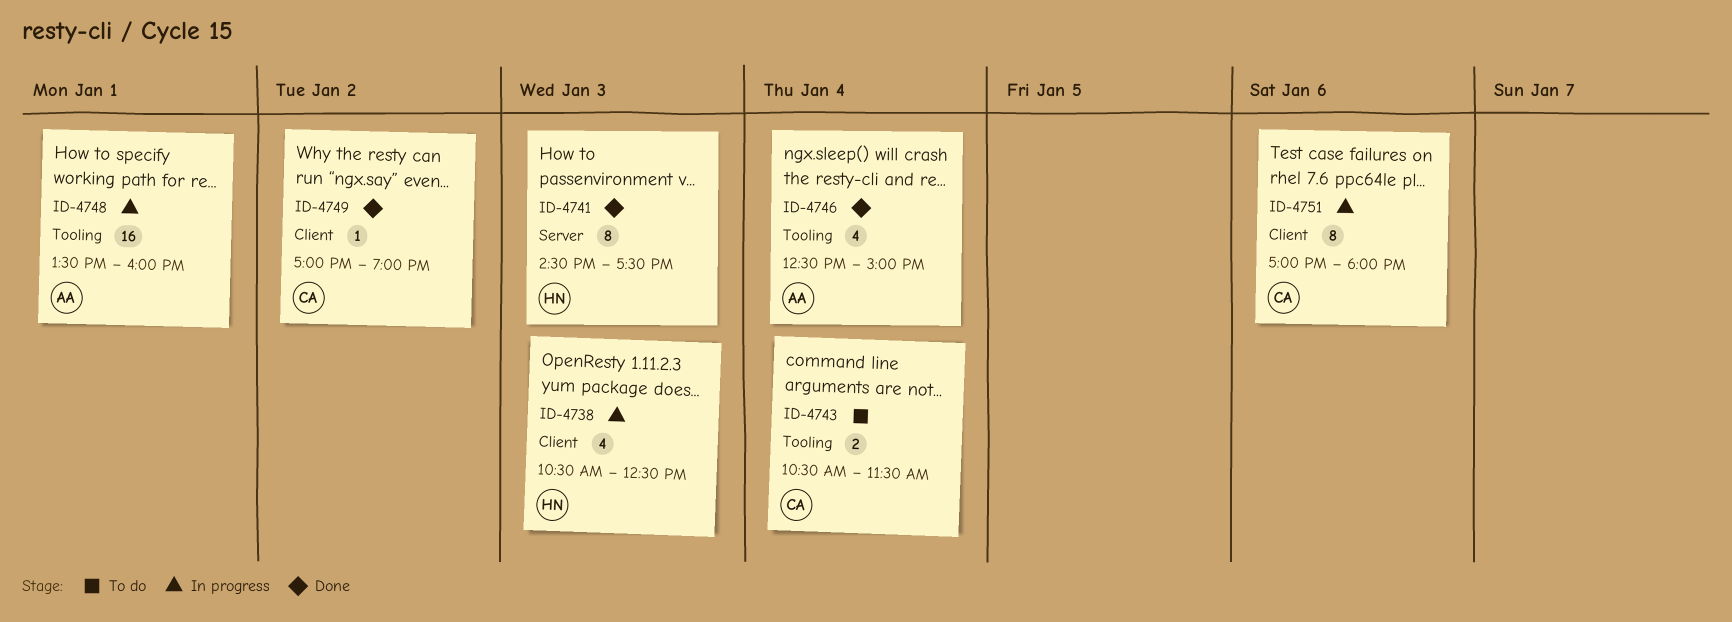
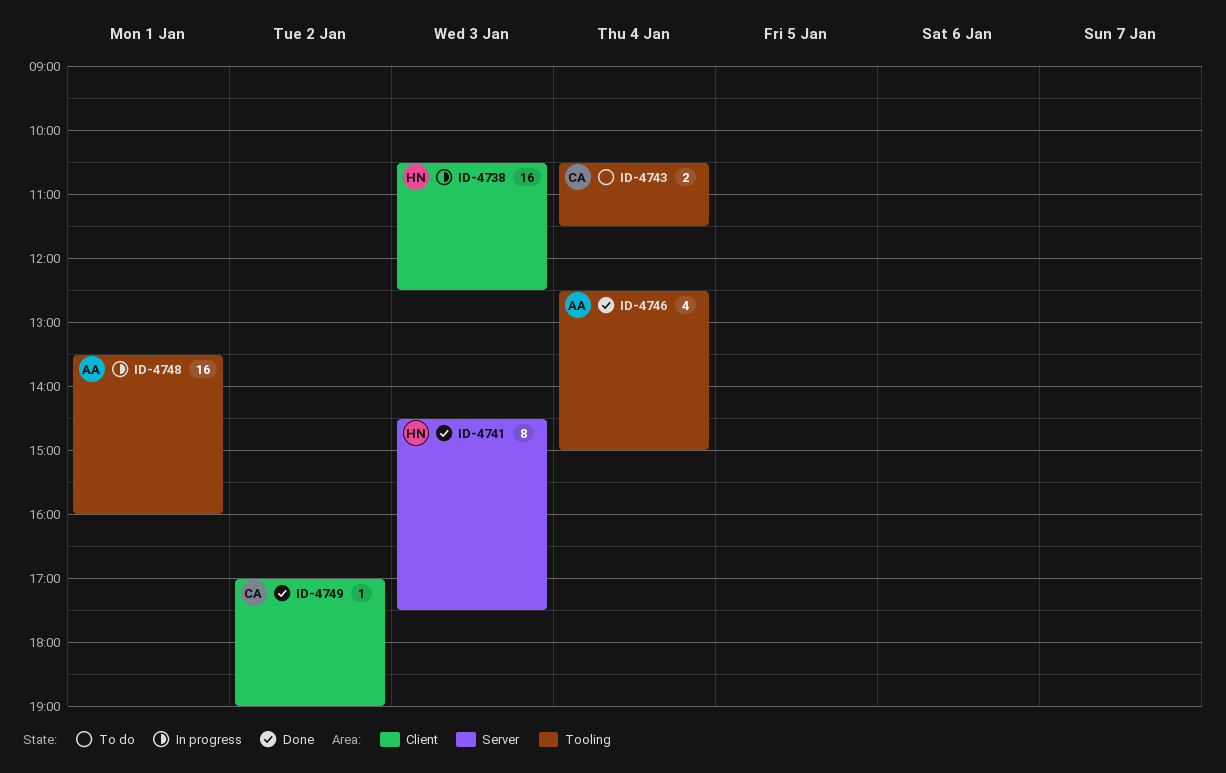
ID-4738, estimate: 4 -> 16
ID-4751: present -> none

